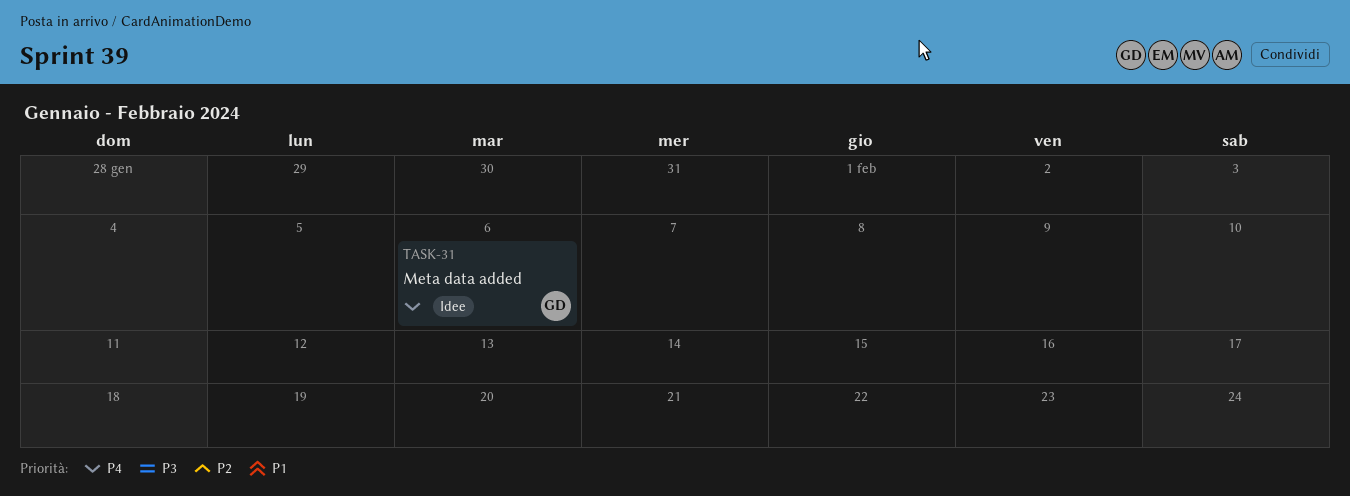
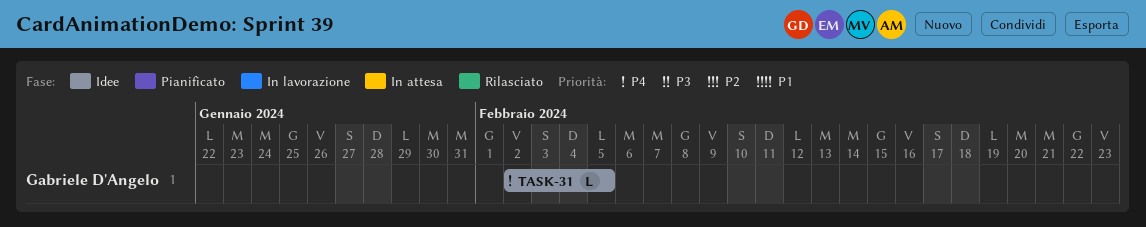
TASK-31, due: Feb 6 -> Feb 5

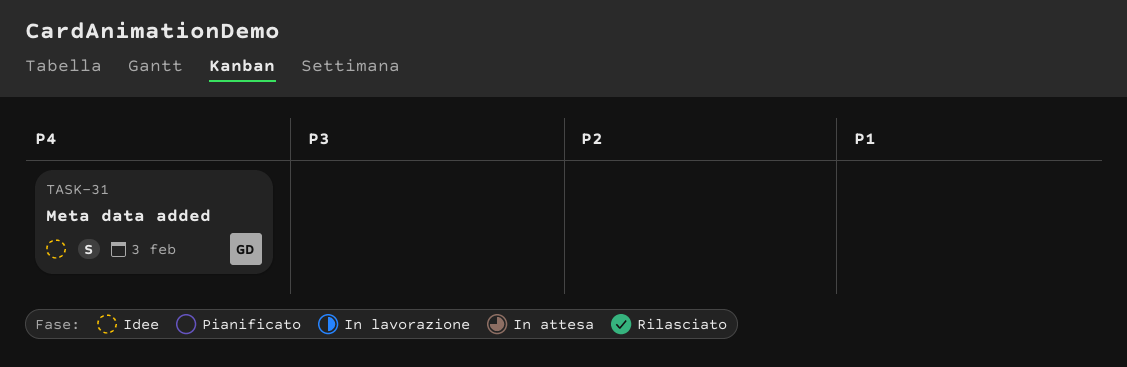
TASK-31, estimate: L -> S
TASK-31, due: Feb 5 -> Feb 3

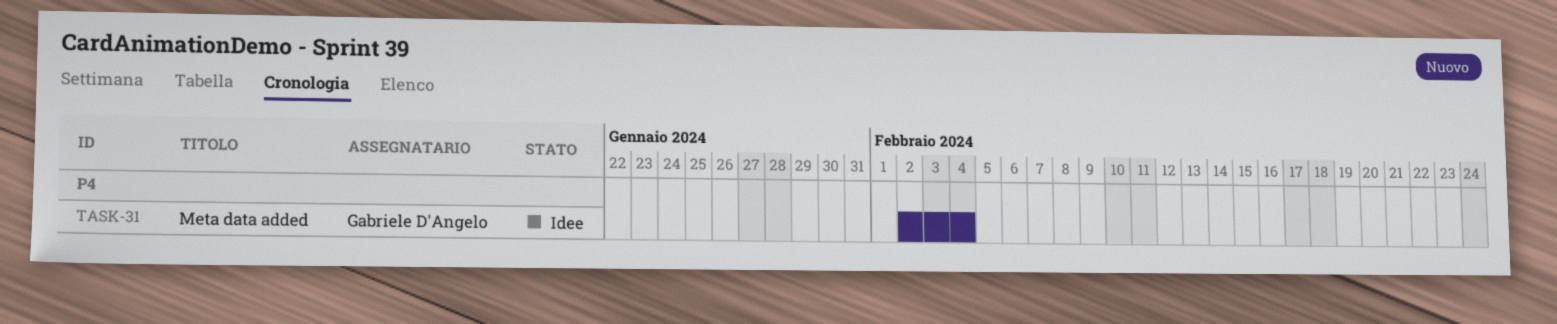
TASK-31, due: Feb 3 -> Feb 4

